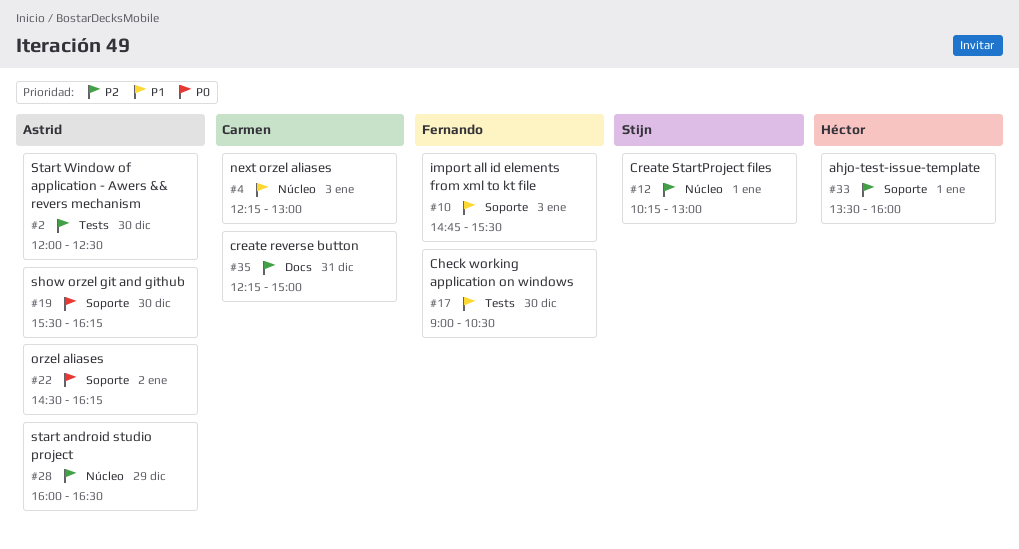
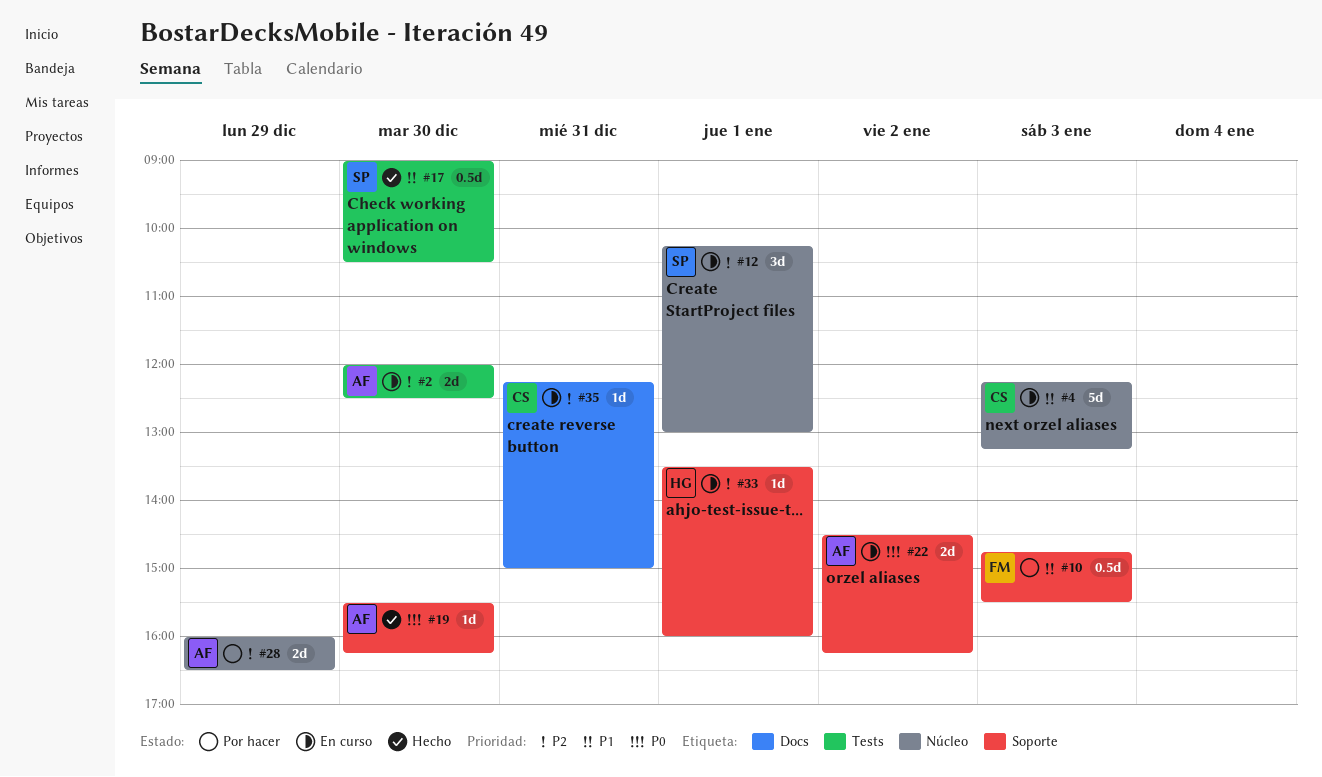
#4, ends: 13:00 -> 13:15
#17, owner: Fernando -> Stijn

